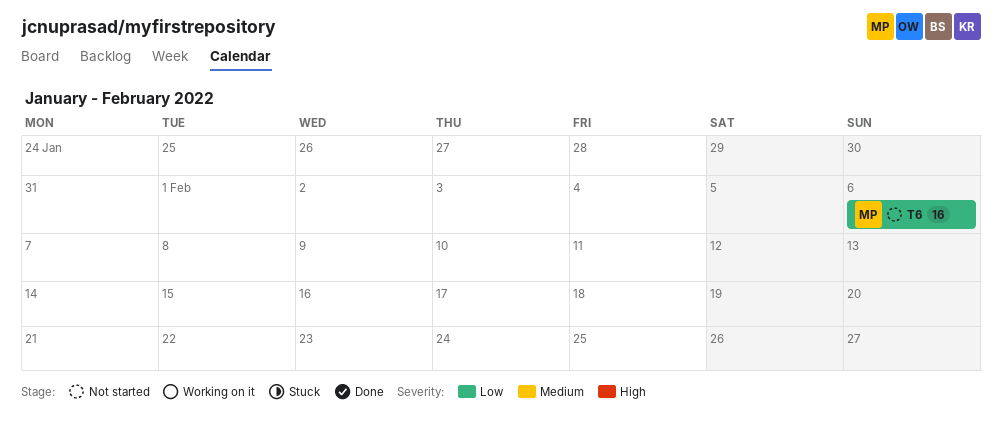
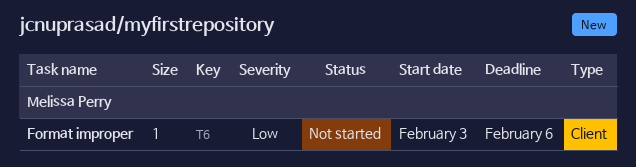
T6, estimate: 16 -> 1
T6, start: Feb 6 -> Feb 3

